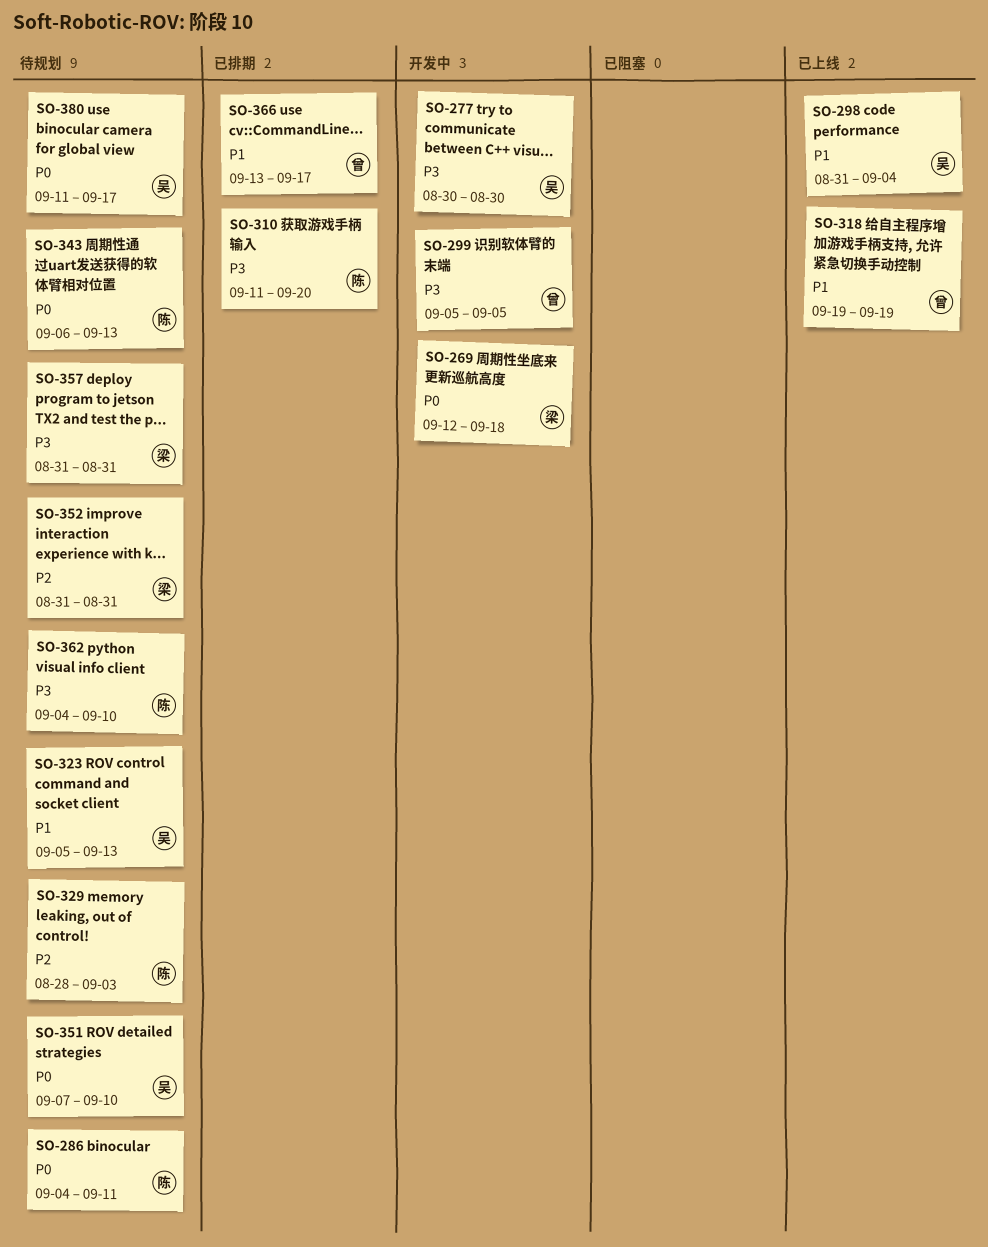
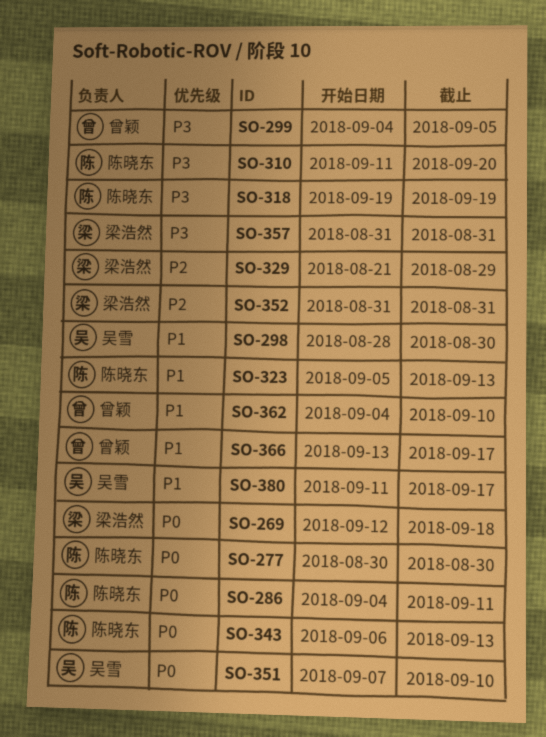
SO-277, owner: 吴雪 -> 陈晓东
SO-277, priority: P3 -> P0
SO-298, start: Aug 31 -> Aug 28
SO-298, due: Sep 4 -> Aug 30
SO-299, start: Sep 5 -> Sep 4
SO-318, owner: 曾颖 -> 陈晓东
SO-318, priority: P1 -> P3
SO-323, owner: 吴雪 -> 陈晓东
SO-329, owner: 陈晓东 -> 梁浩然
SO-329, start: Aug 28 -> Aug 21
SO-329, due: Sep 3 -> Aug 29
SO-362, owner: 陈晓东 -> 曾颖
SO-362, priority: P3 -> P1
SO-380, priority: P0 -> P1

